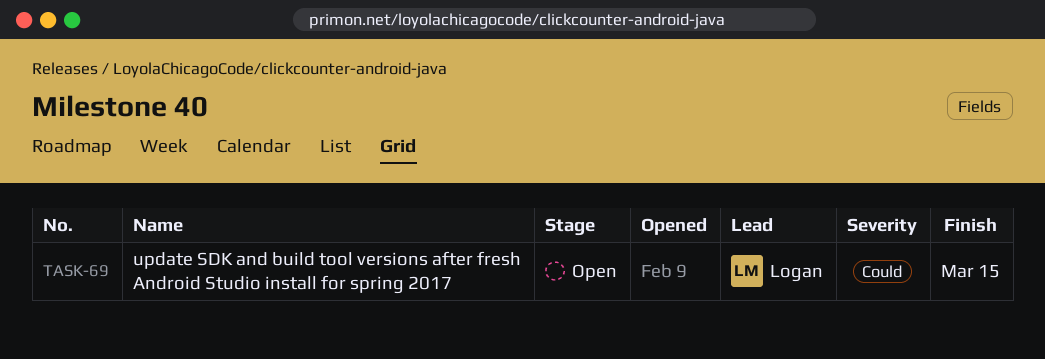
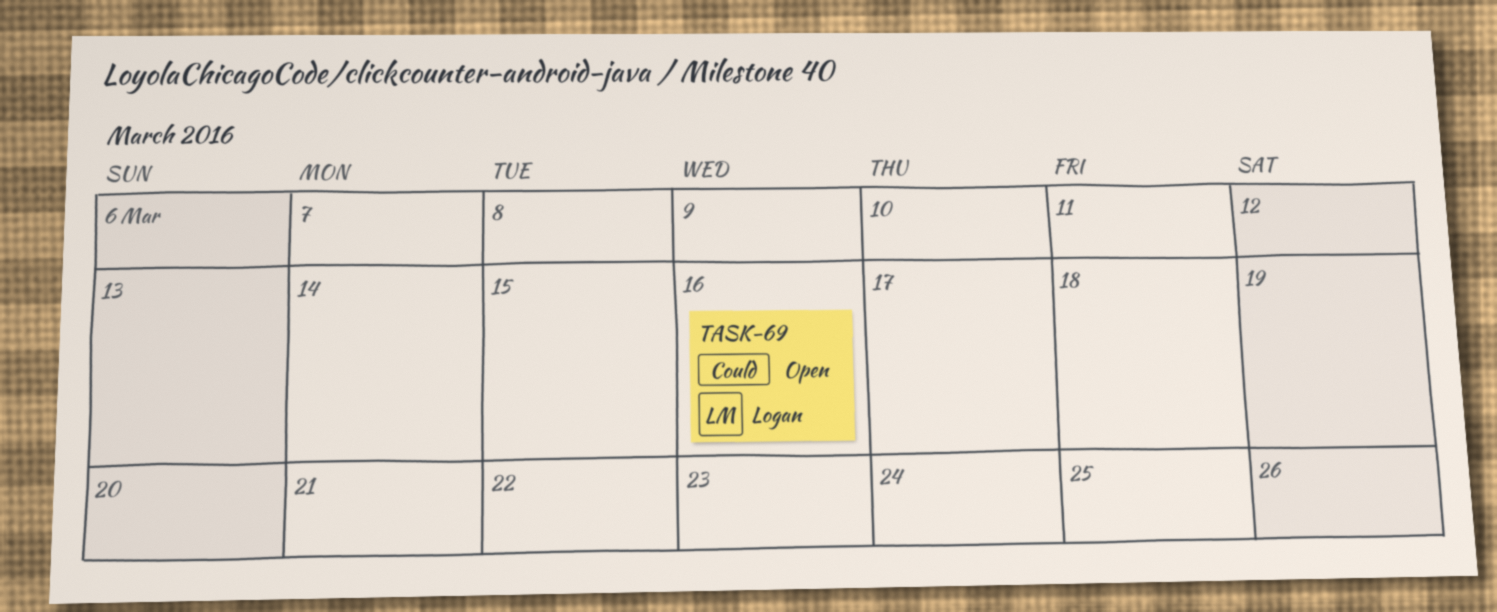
TASK-69, due: Mar 15 -> Mar 16

